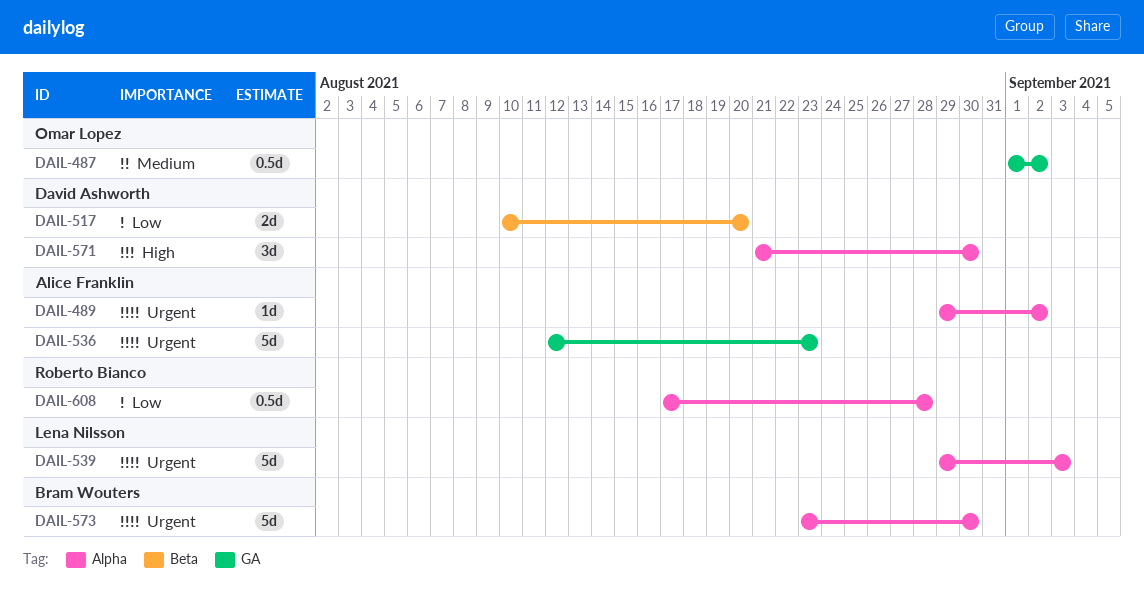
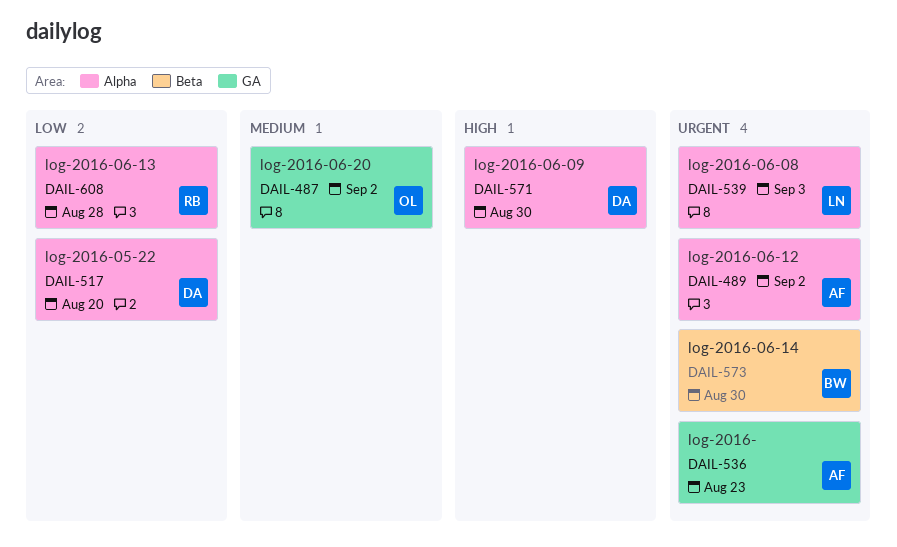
DAIL-517, label: Beta -> Alpha
DAIL-573, label: Alpha -> Beta

